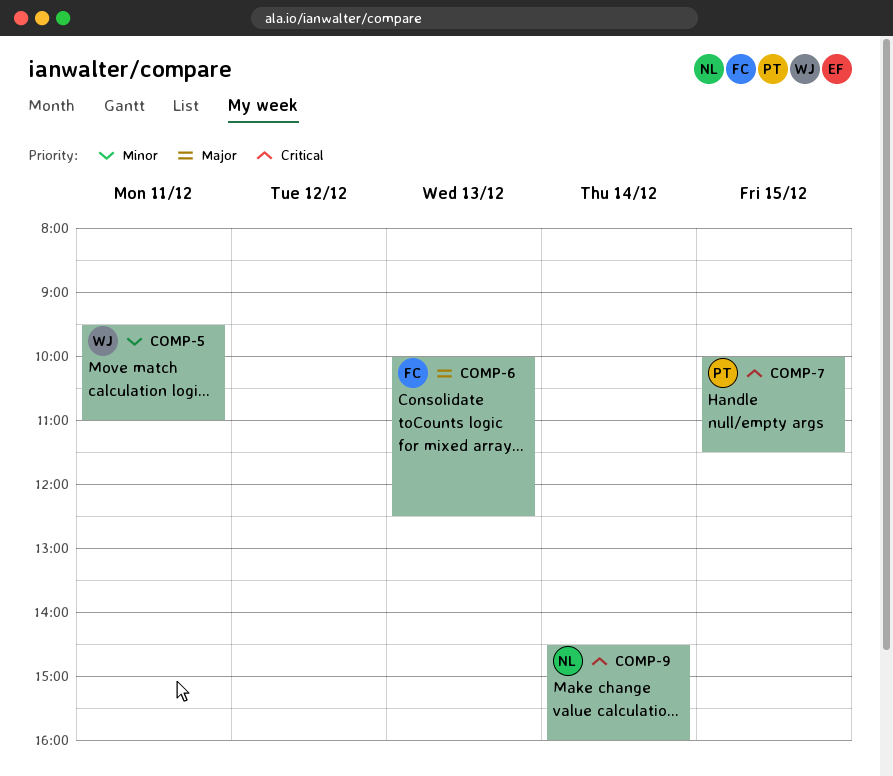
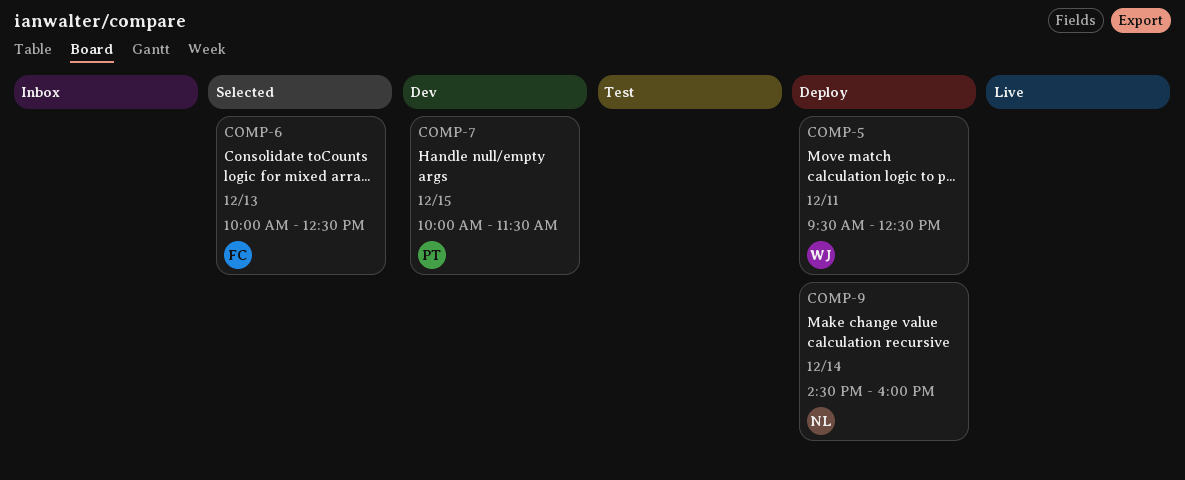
COMP-5, ends: 11:00 -> 12:30

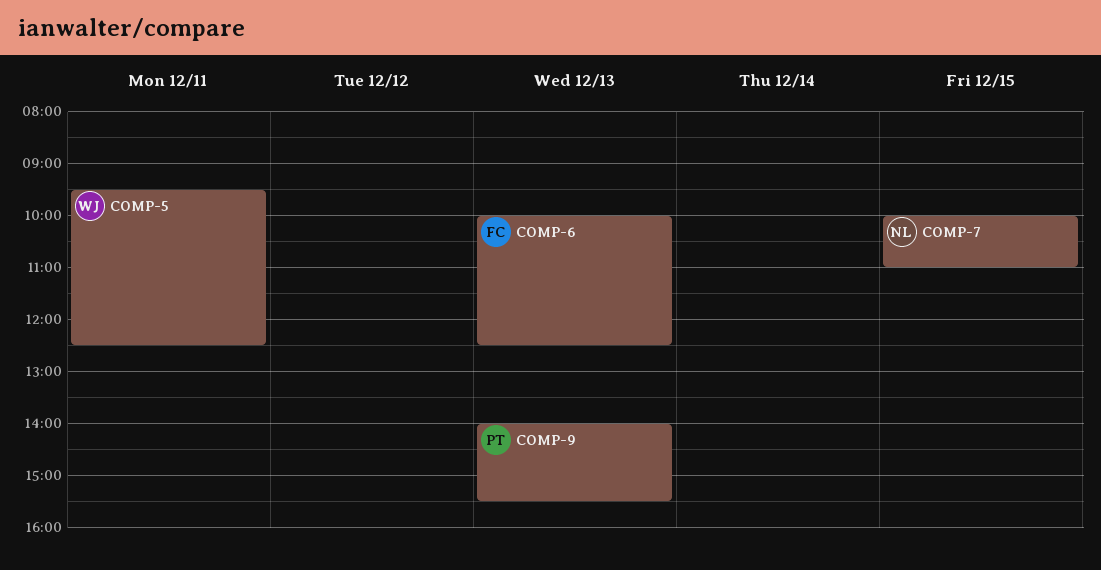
COMP-7, owner: PT -> NL
COMP-7, ends: 11:30 -> 11:00
COMP-9, owner: NL -> PT
COMP-9, day: Dec 14 -> Dec 13
COMP-9, begins: 14:30 -> 14:00
COMP-9, ends: 16:00 -> 15:30

